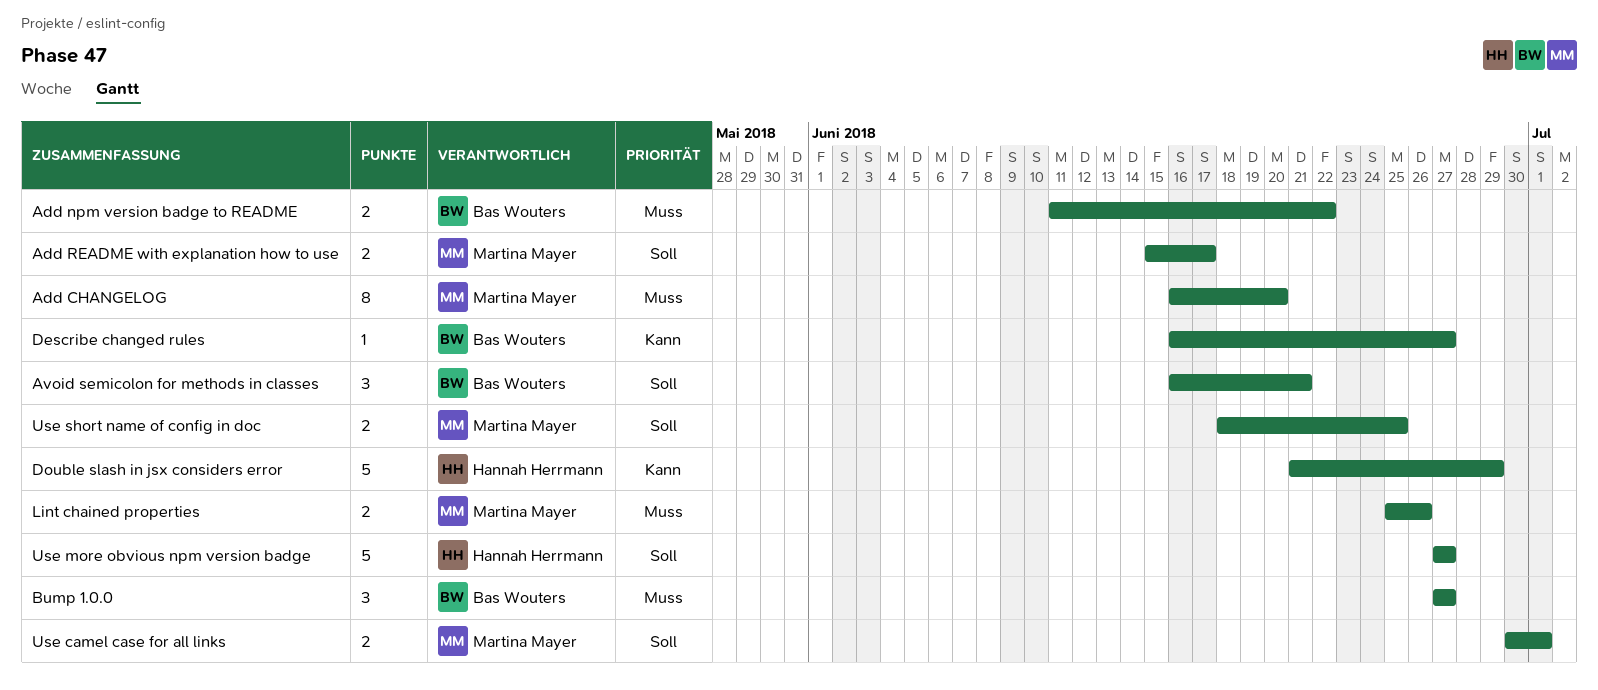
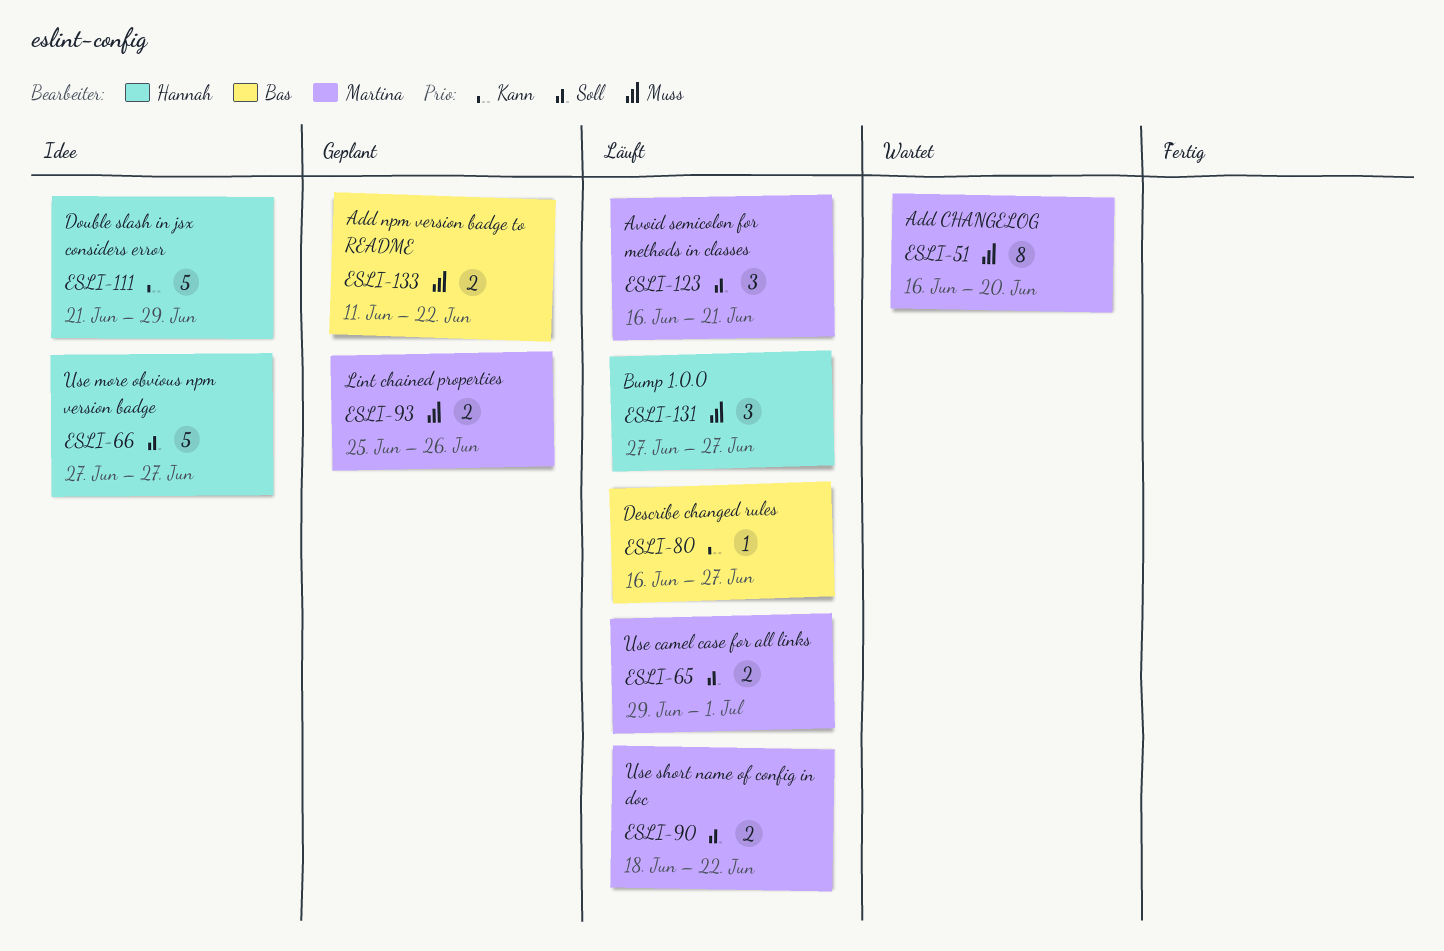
Add README with explanation how to use: present -> none
Avoid semicolon for methods in classes, owner: Bas Wouters -> Martina Mayer
Bump 1.0.0, owner: Bas Wouters -> Hannah Herrmann
Use camel case for all links, start: Jun 30 -> Jun 29
Use short name of config in doc, due: Jun 25 -> Jun 22

